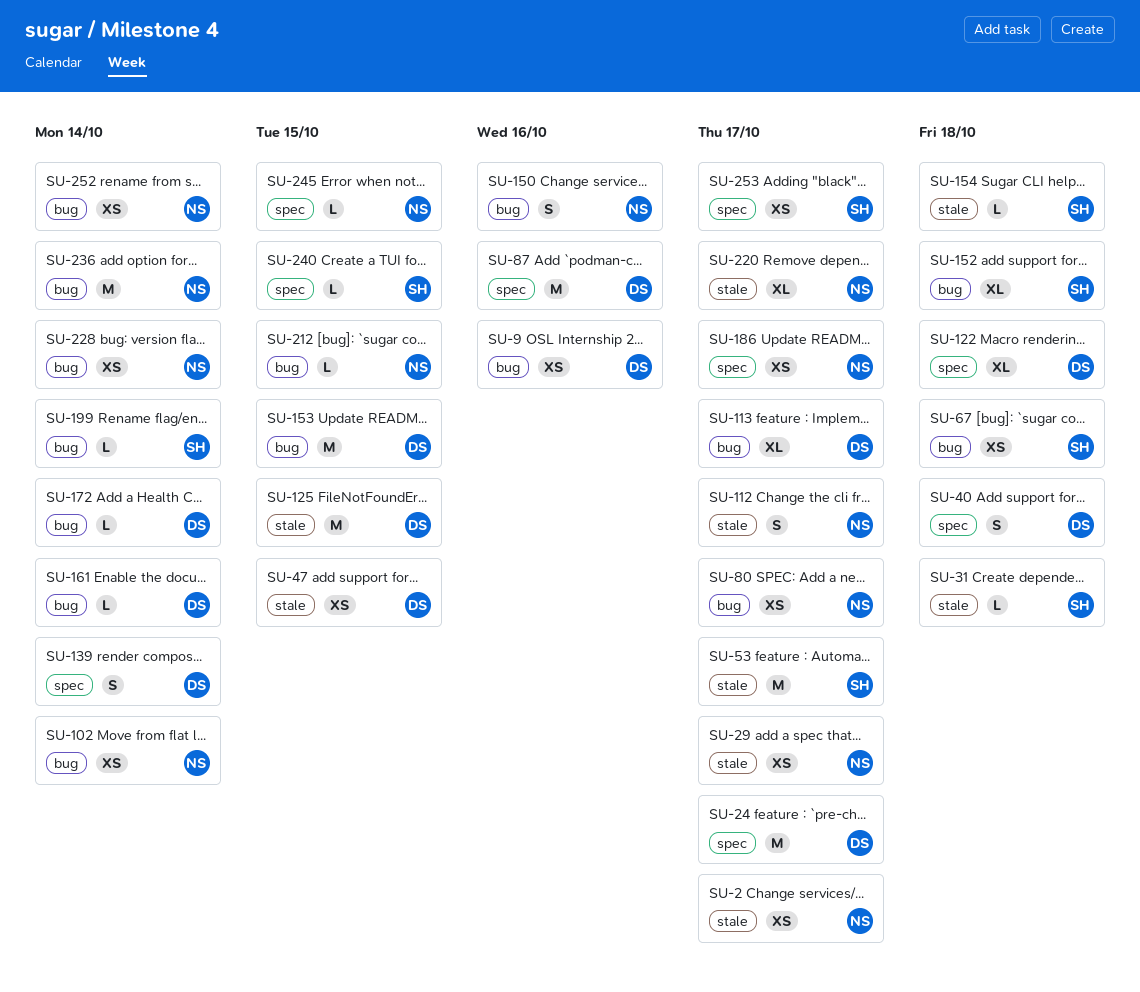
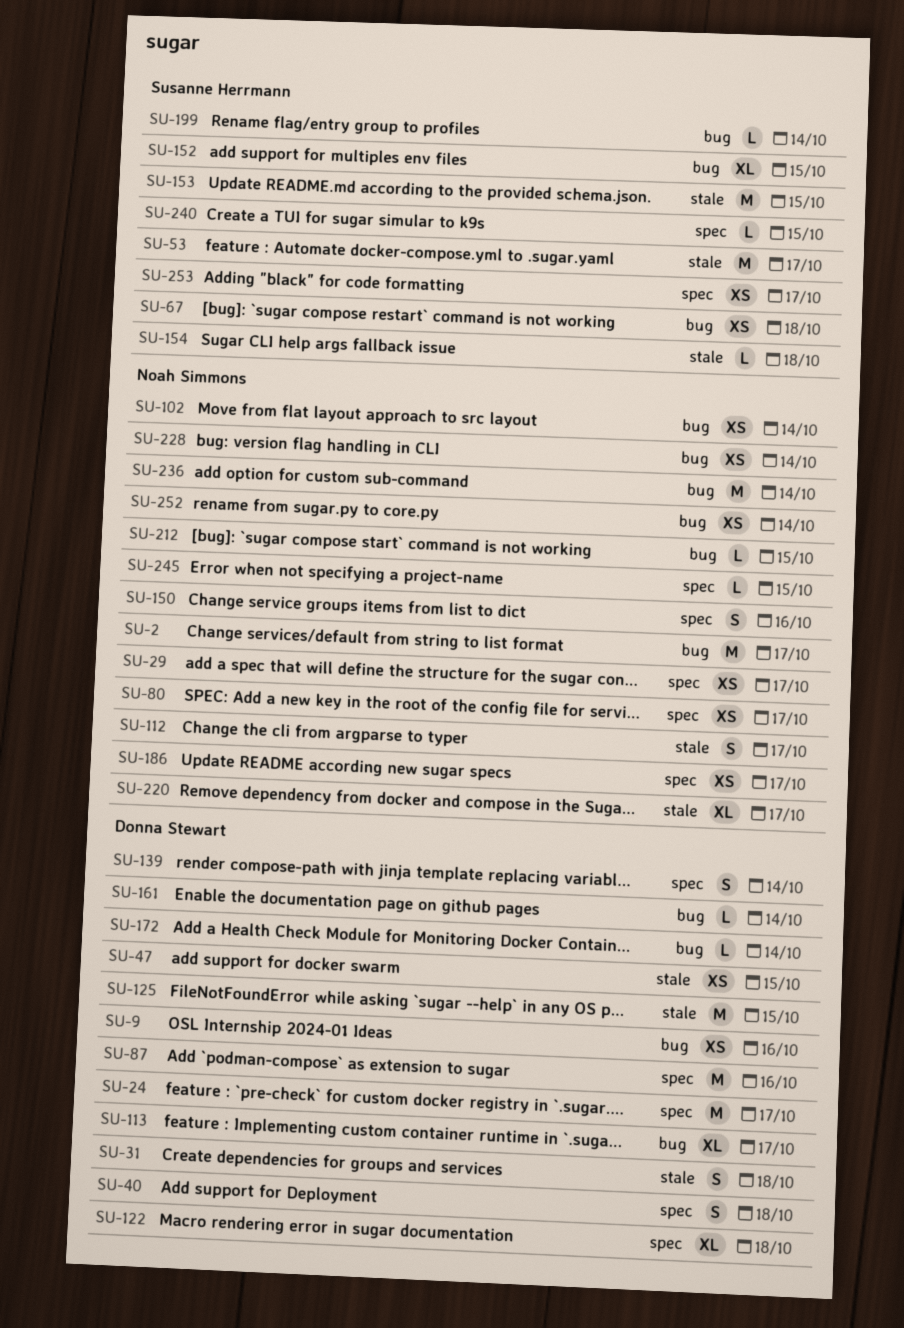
SU-2, label: stale -> bug
SU-2, estimate: XS -> M
SU-29, label: stale -> spec
SU-31, owner: Susanne Herrmann -> Donna Stewart
SU-31, estimate: L -> S
SU-80, label: bug -> spec
SU-150, label: bug -> spec
SU-152, due: Oct 18 -> Oct 15
SU-153, owner: Donna Stewart -> Susanne Herrmann
SU-153, label: bug -> stale

